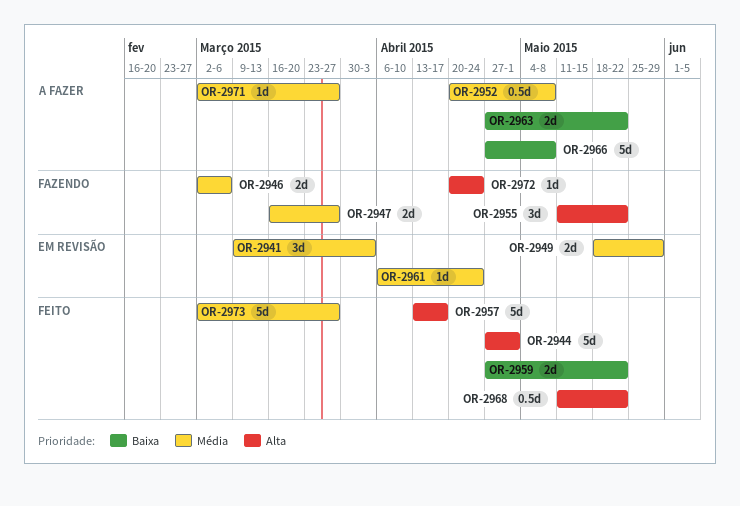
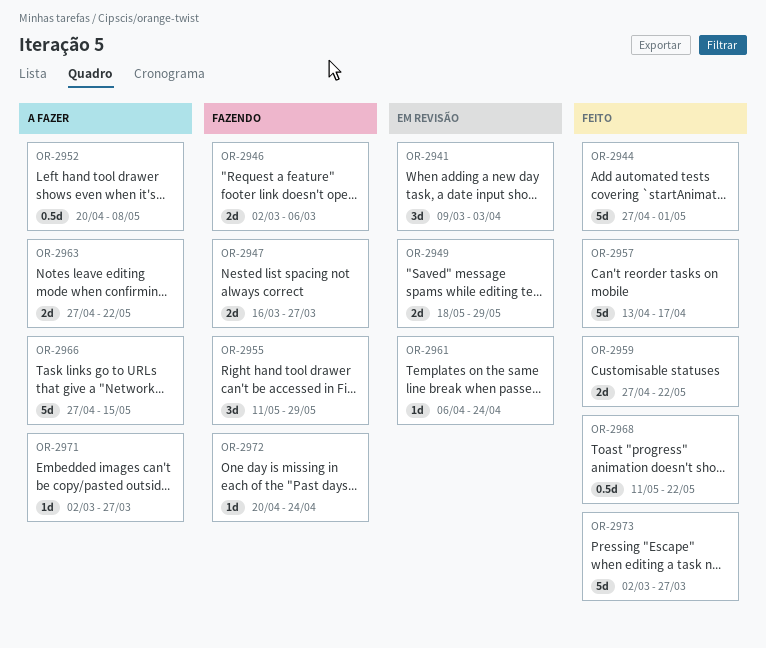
OR-2955, due: May 22 -> May 29
OR-2966, due: May 8 -> May 15

